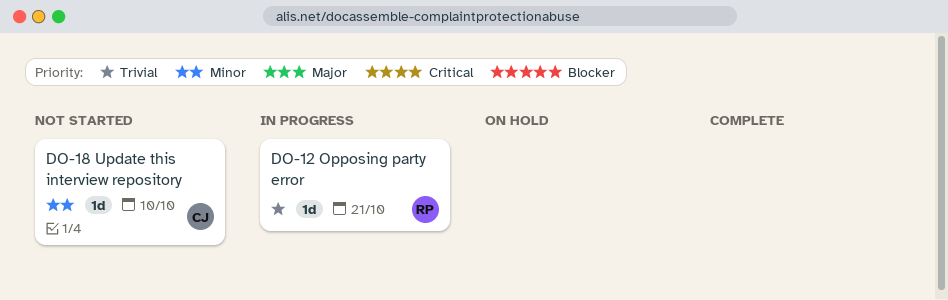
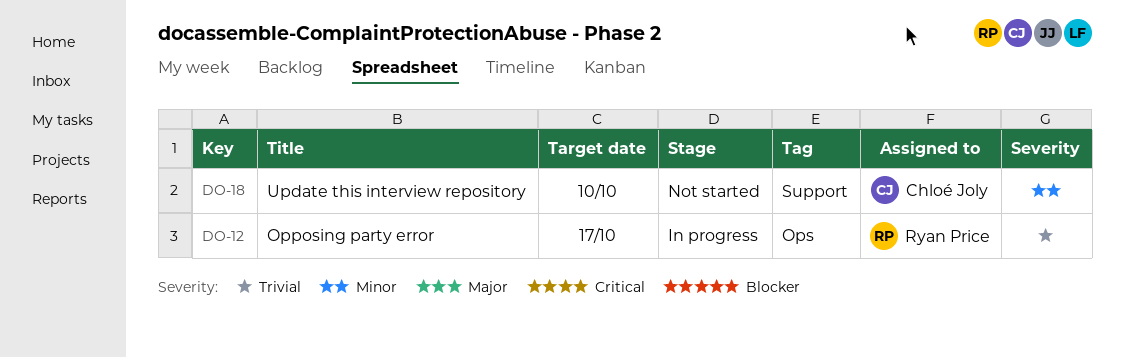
DO-12, due: Oct 21 -> Oct 17

